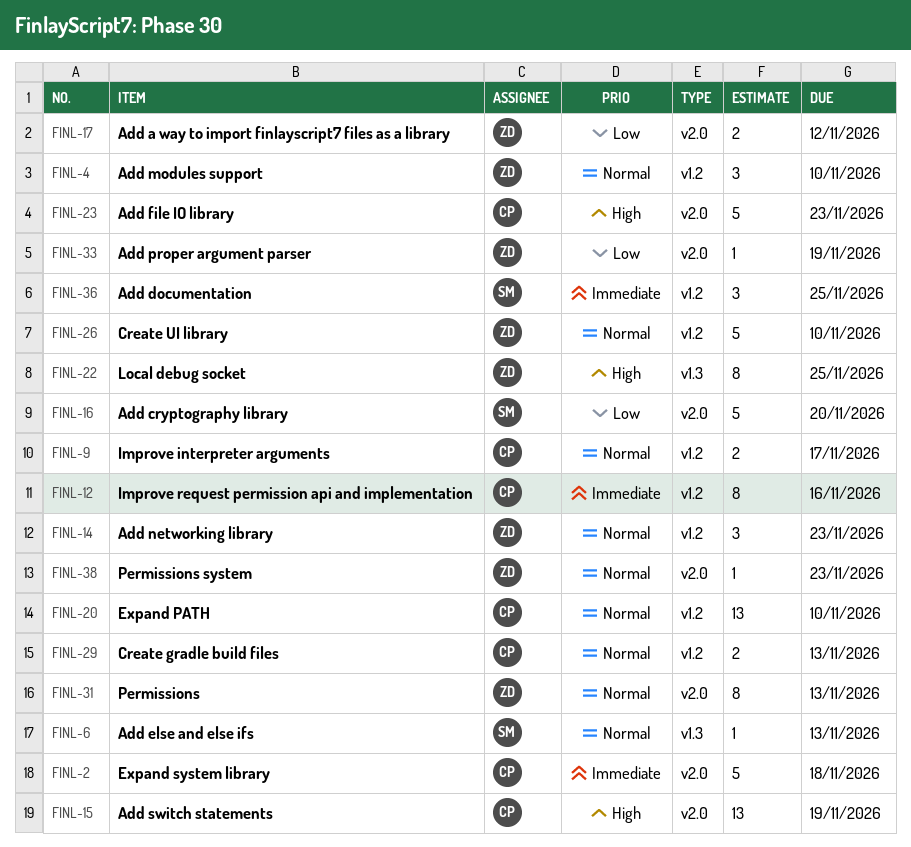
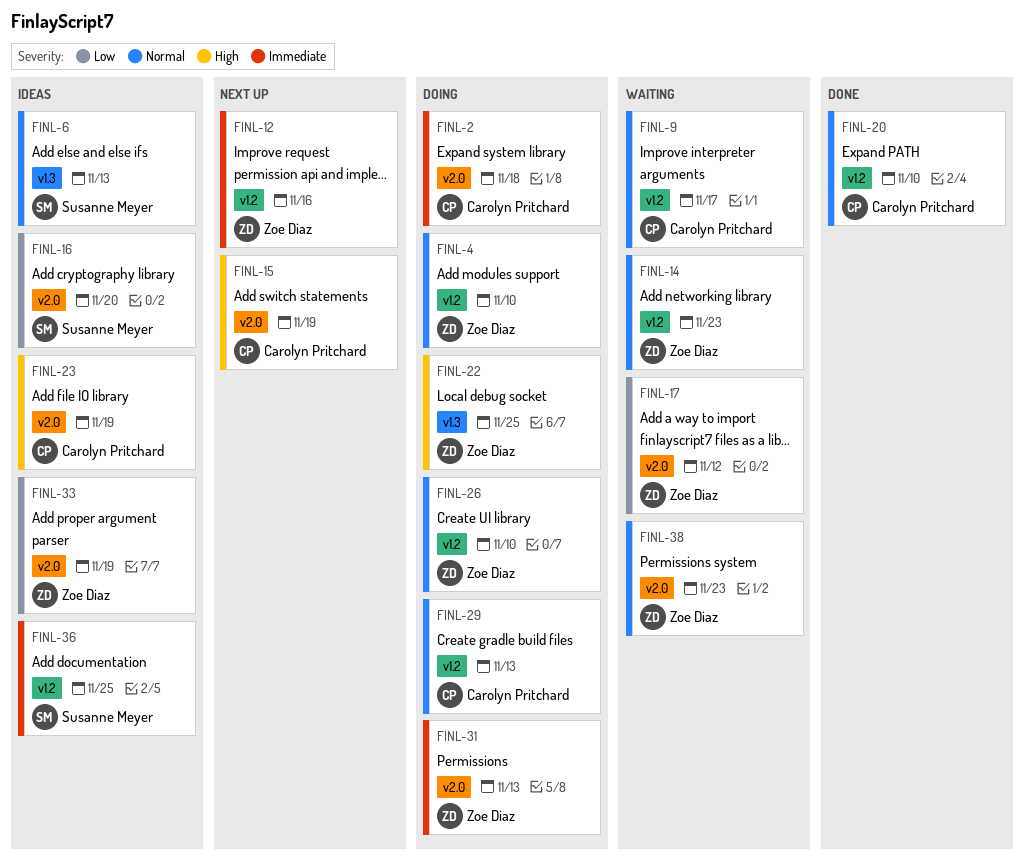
FINL-12, owner: Carolyn Pritchard -> Zoe Diaz
FINL-23, due: Nov 23 -> Nov 19
FINL-31, priority: Normal -> Immediate

